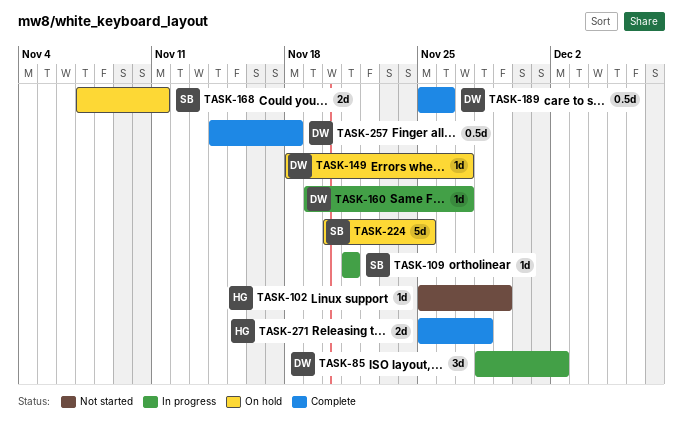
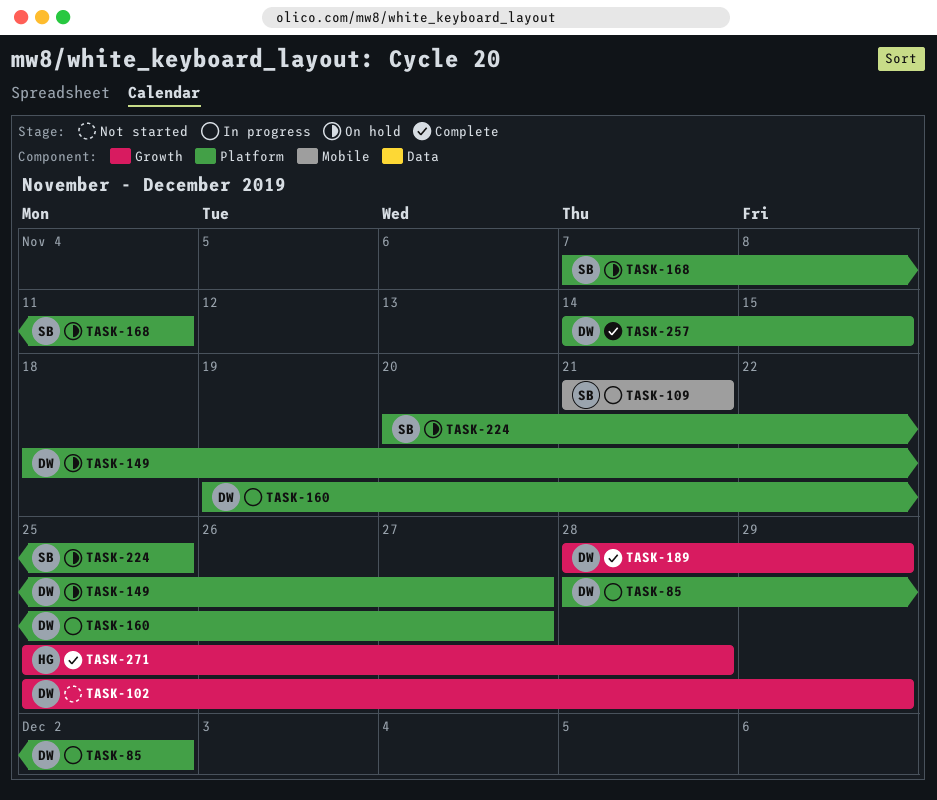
TASK-102, owner: HG -> DW
TASK-189, start: Nov 25 -> Nov 28
TASK-189, due: Nov 26 -> Nov 29
TASK-257, due: Nov 18 -> Nov 15

